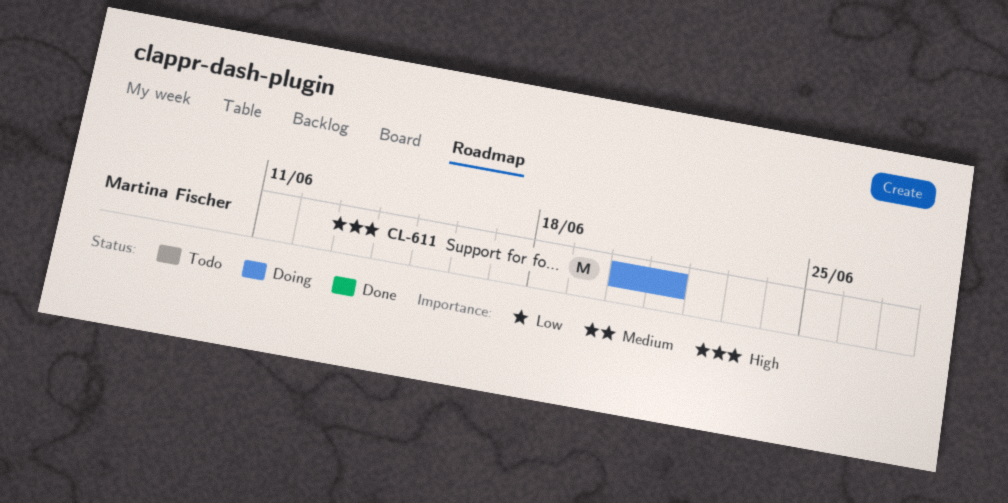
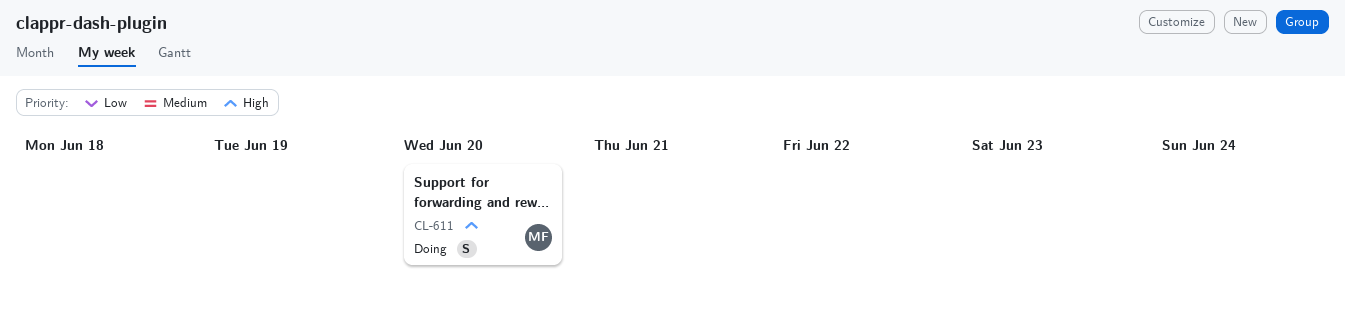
CL-611, estimate: M -> S
CL-611, due: Jun 21 -> Jun 20

